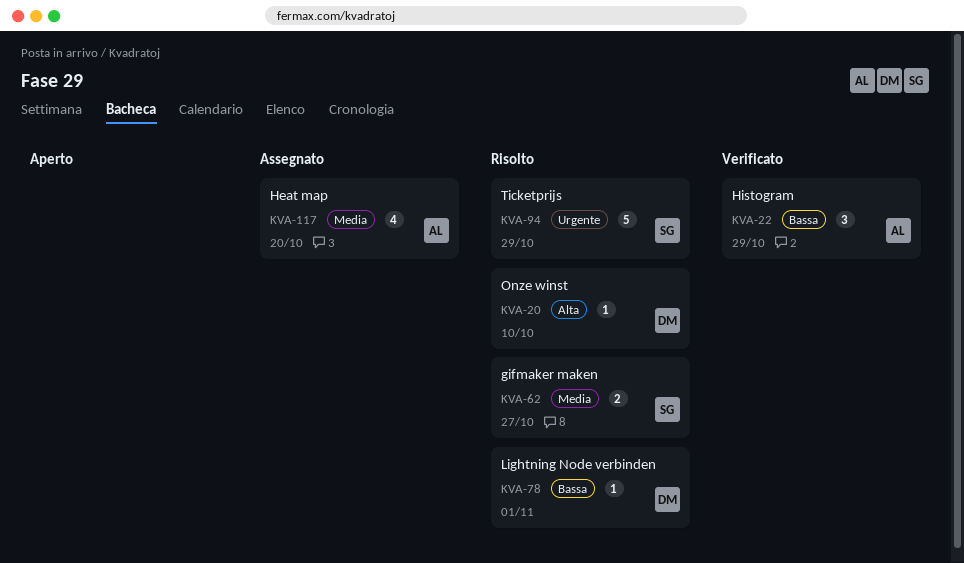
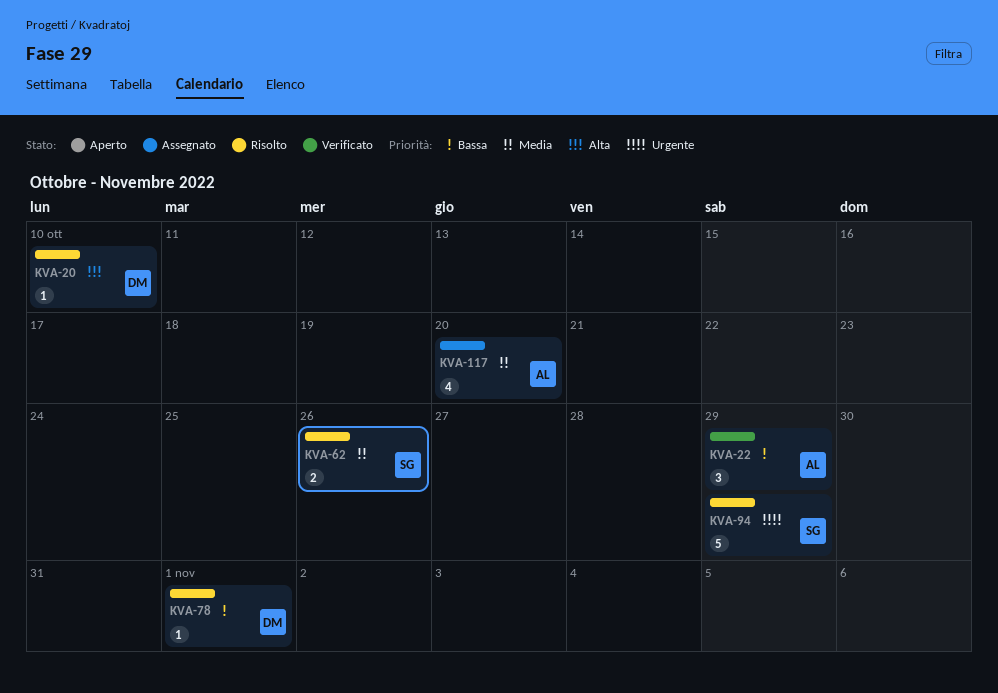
KVA-62, due: Oct 27 -> Oct 26

